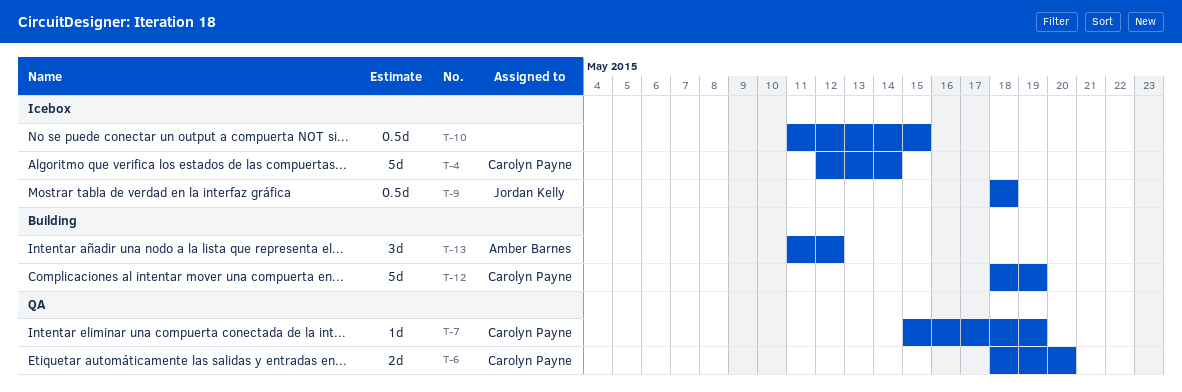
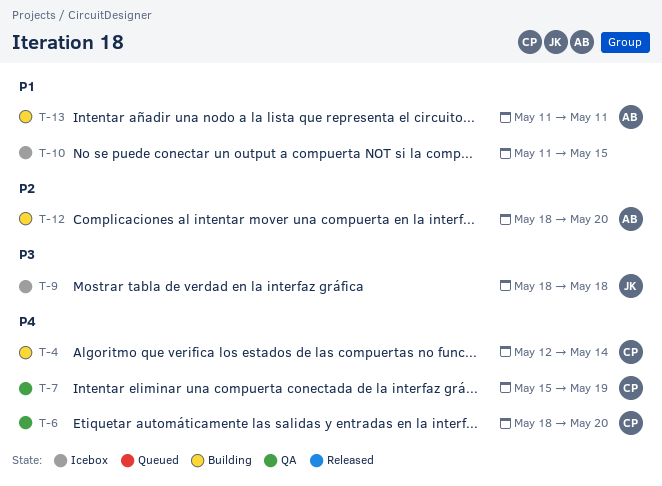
T-4, status: Icebox -> Building
T-12, owner: Carolyn Payne -> Amber Barnes
T-12, due: May 19 -> May 20
T-13, due: May 12 -> May 11

